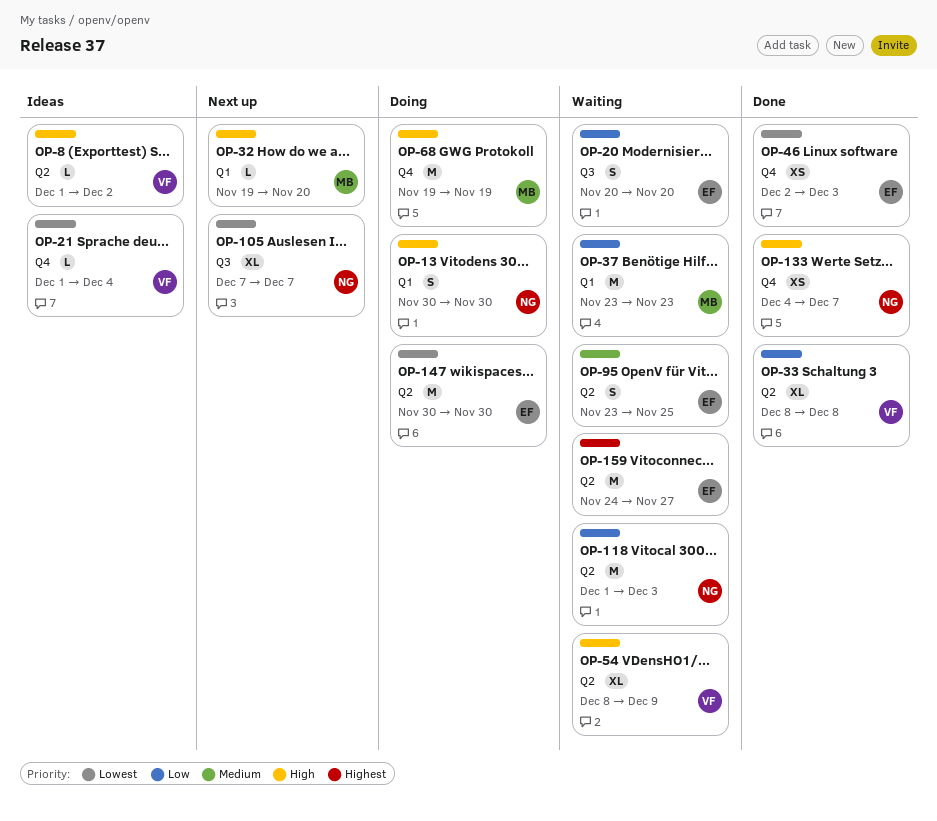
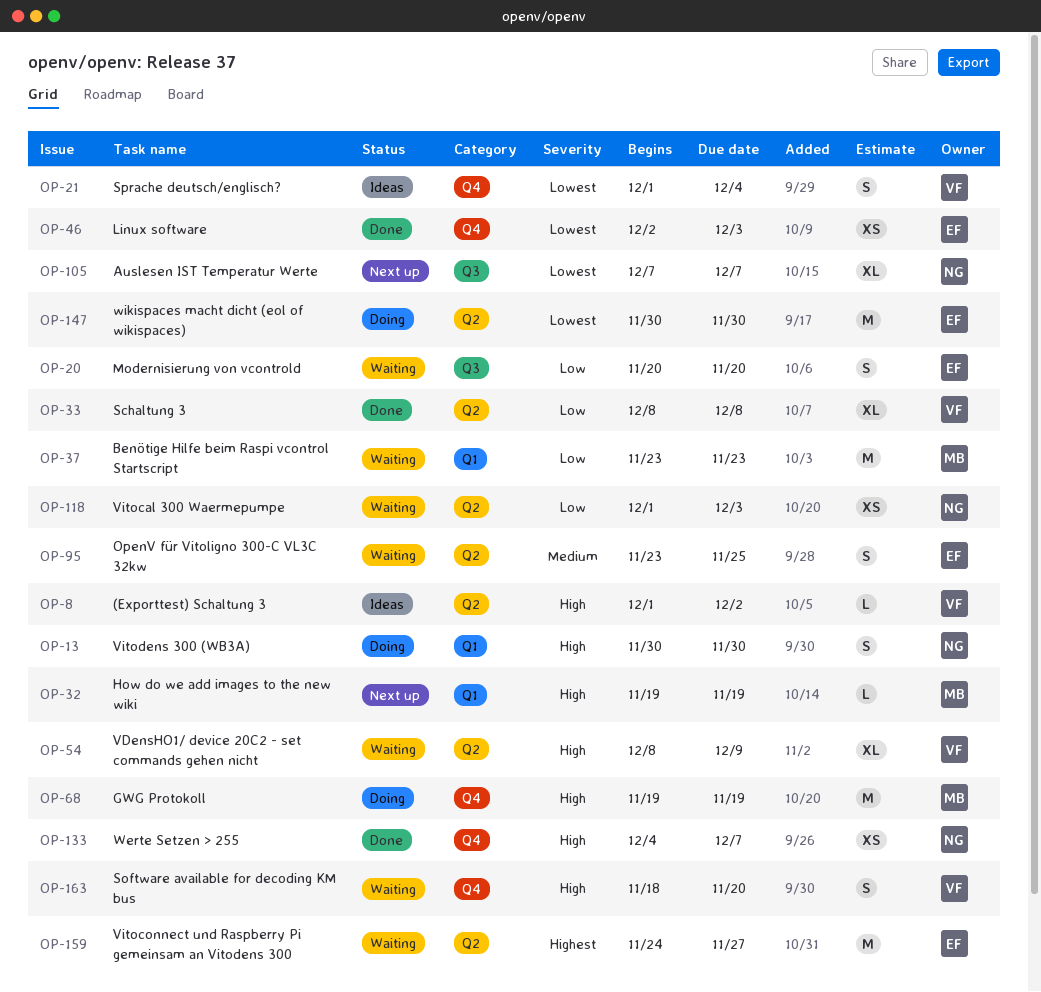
OP-21, estimate: L -> S
OP-32, due: Nov 20 -> Nov 19
OP-118, estimate: M -> XS
OP-163: none -> present

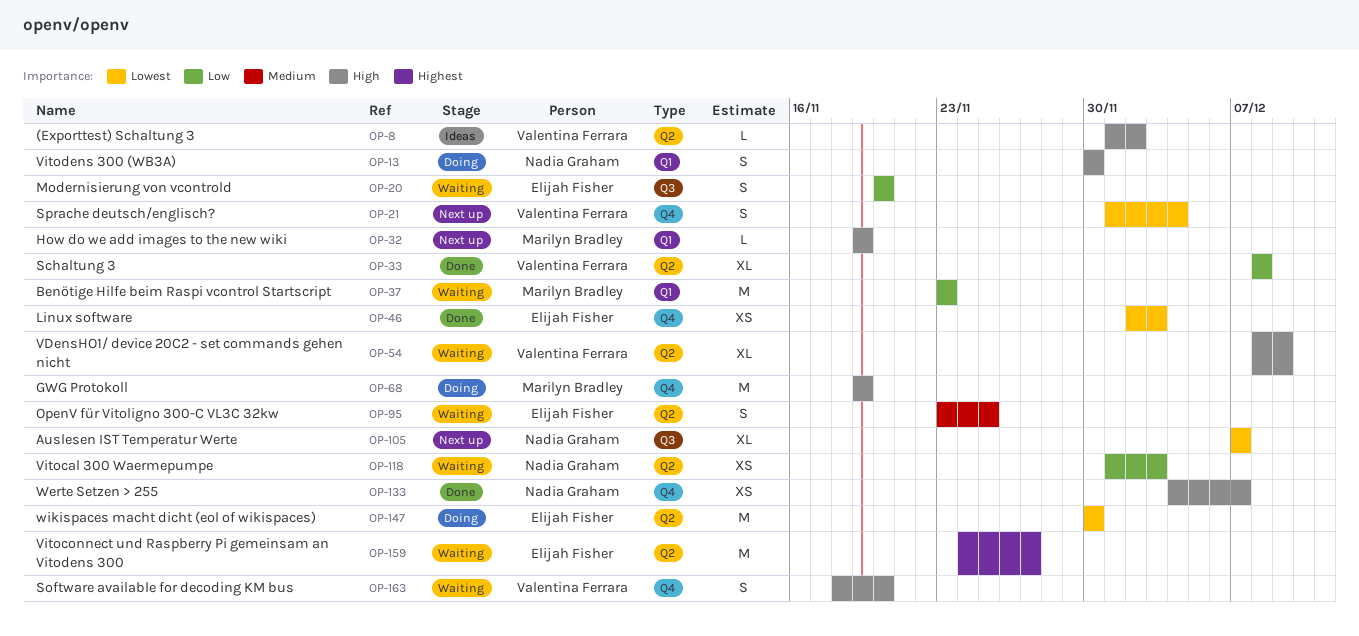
OP-21, status: Ideas -> Next up

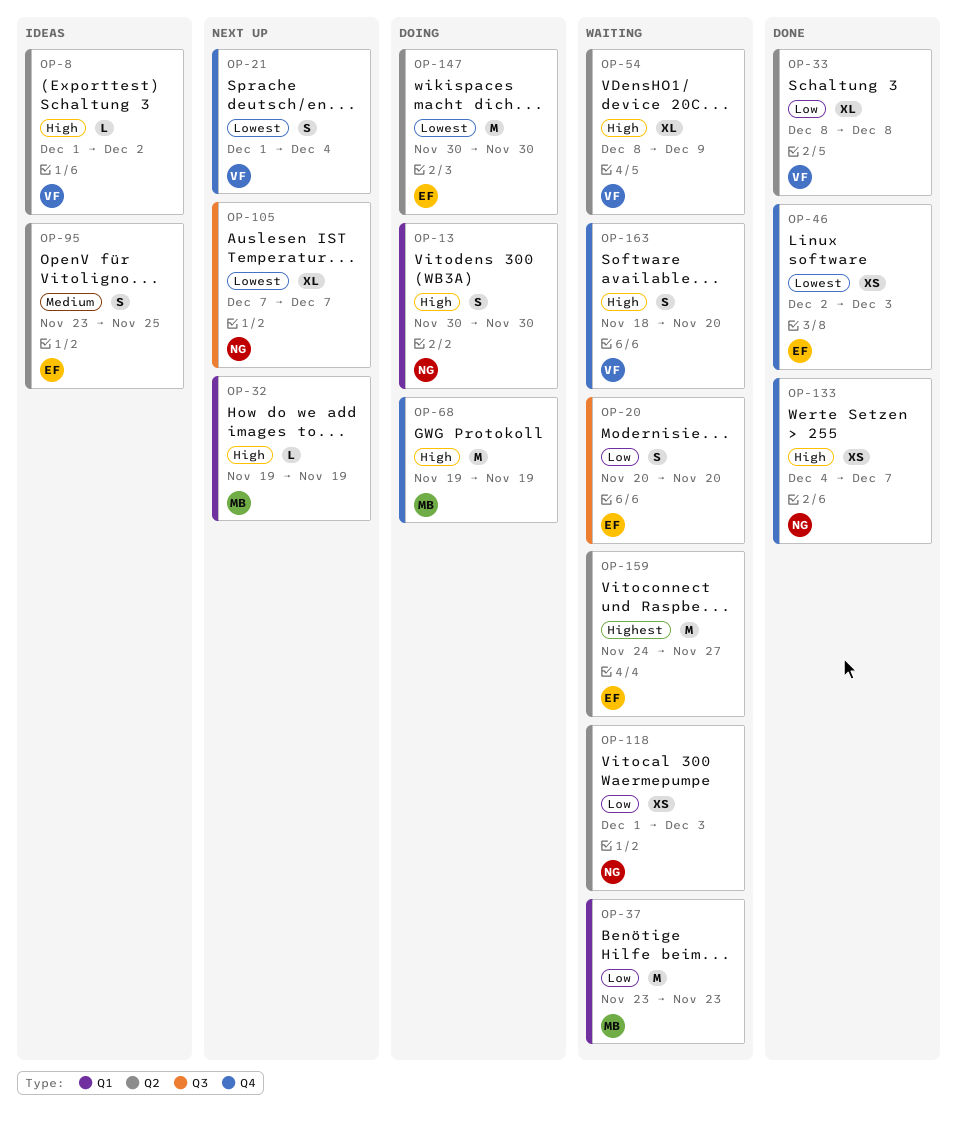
OP-95, status: Waiting -> Ideas

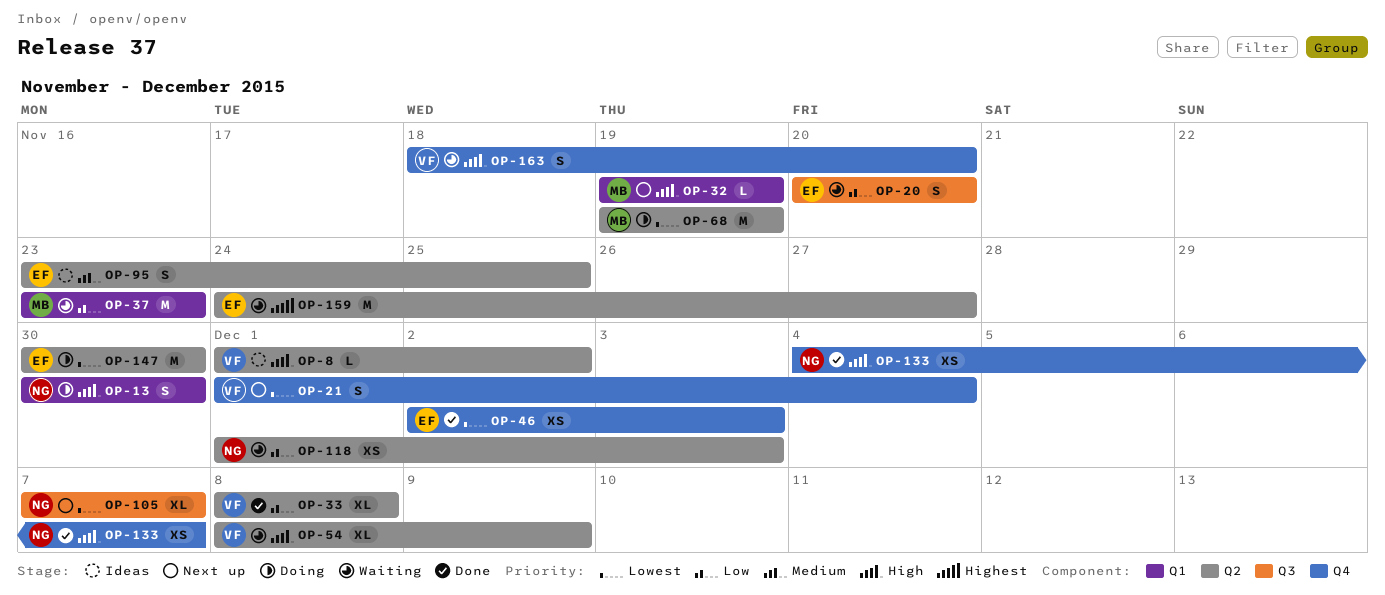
OP-68, priority: High -> Lowest
OP-68, label: Q4 -> Q2

